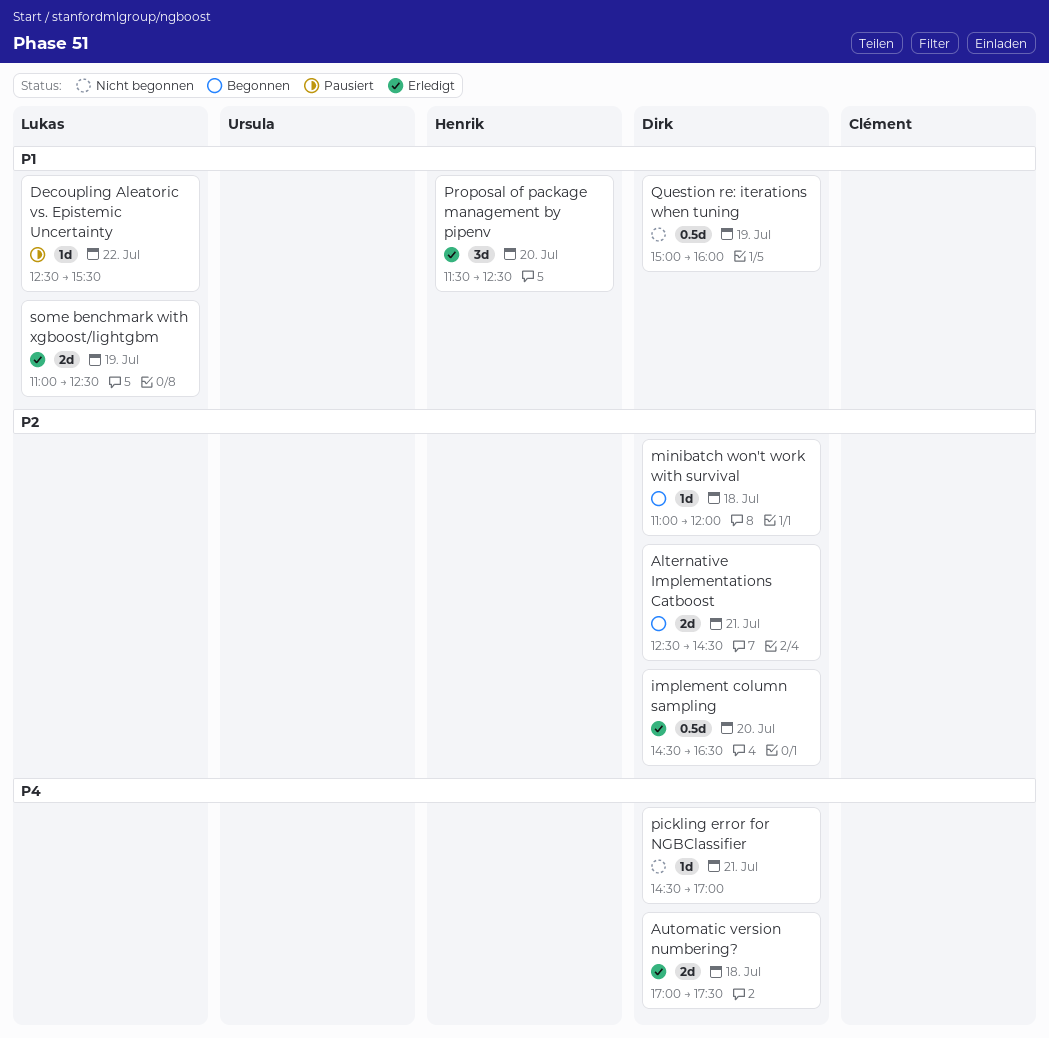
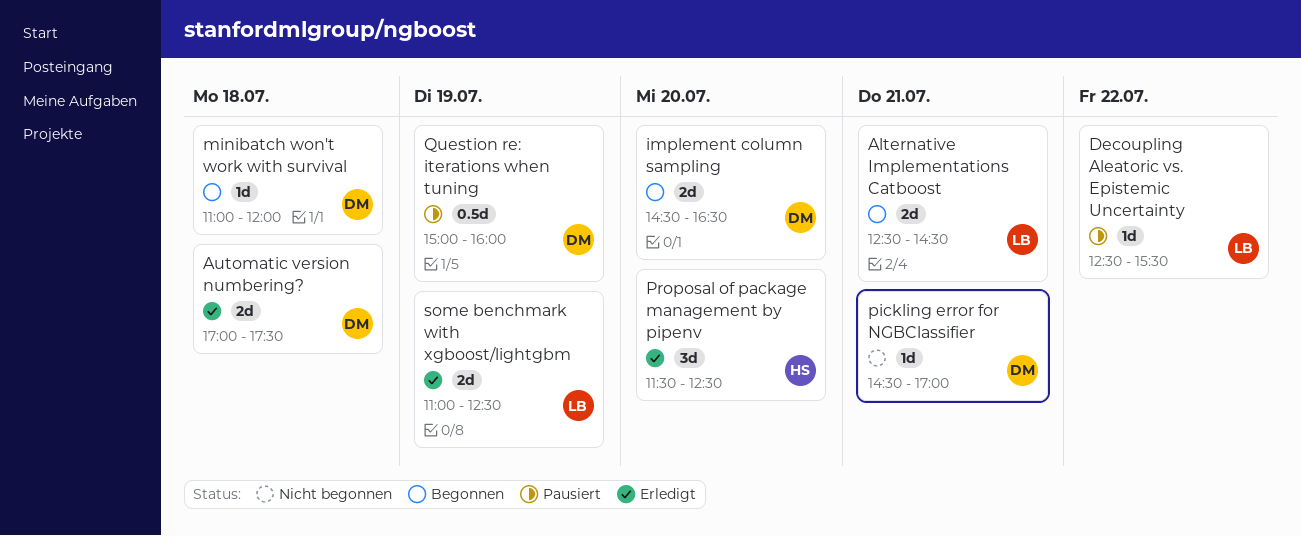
Alternative Implementations Catboost, owner: Dirk -> Lukas
implement column sampling, status: Erledigt -> Begonnen
implement column sampling, estimate: 0.5d -> 2d
Question re: iterations when tuning, status: Nicht begonnen -> Pausiert

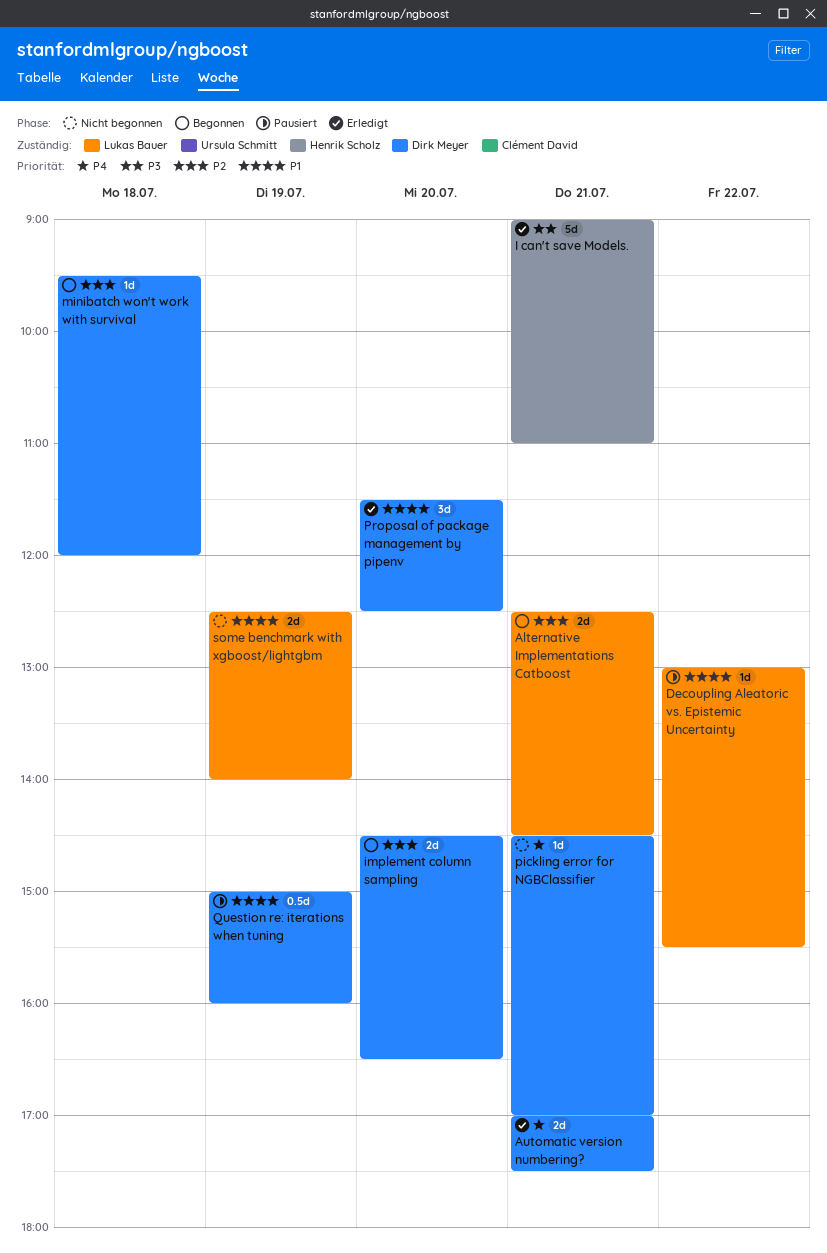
Automatic version numbering?, day: Jul 18 -> Jul 21
Decoupling Aleatoric vs. Epistemic Uncertainty, begins: 12:30 -> 13:00
I can't save Models.: none -> present
minibatch won't work with survival, begins: 11:00 -> 09:30
Proposal of package management by pipenv, owner: Henrik Scholz -> Dirk Meyer
some benchmark with xgboost/lightgbm, status: Erledigt -> Nicht begonnen
some benchmark with xgboost/lightgbm, begins: 11:00 -> 12:30
some benchmark with xgboost/lightgbm, ends: 12:30 -> 14:00

